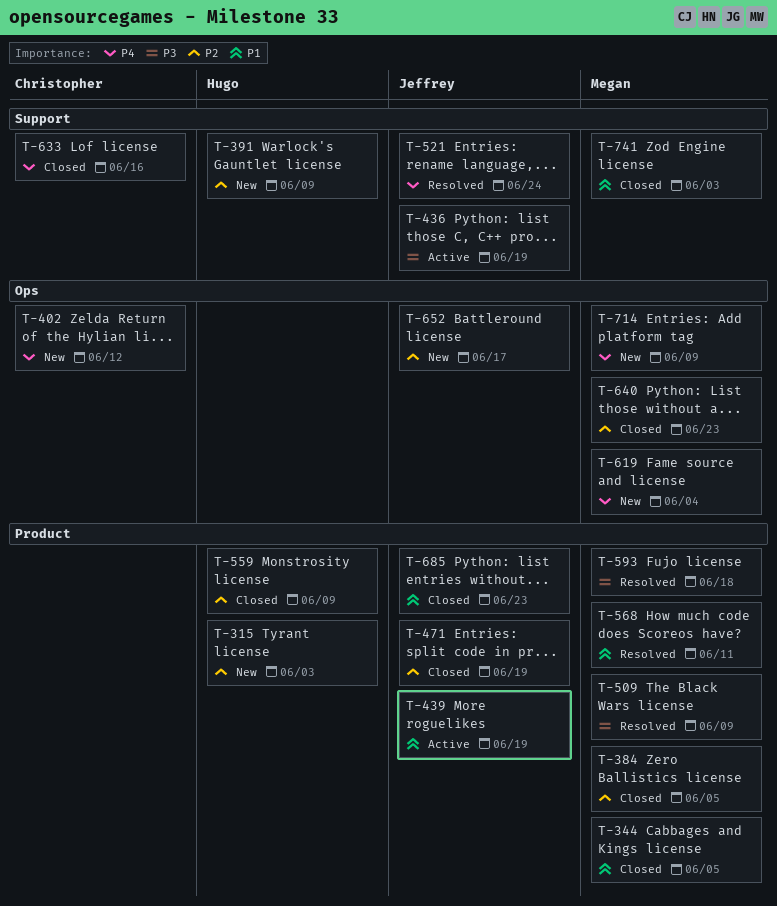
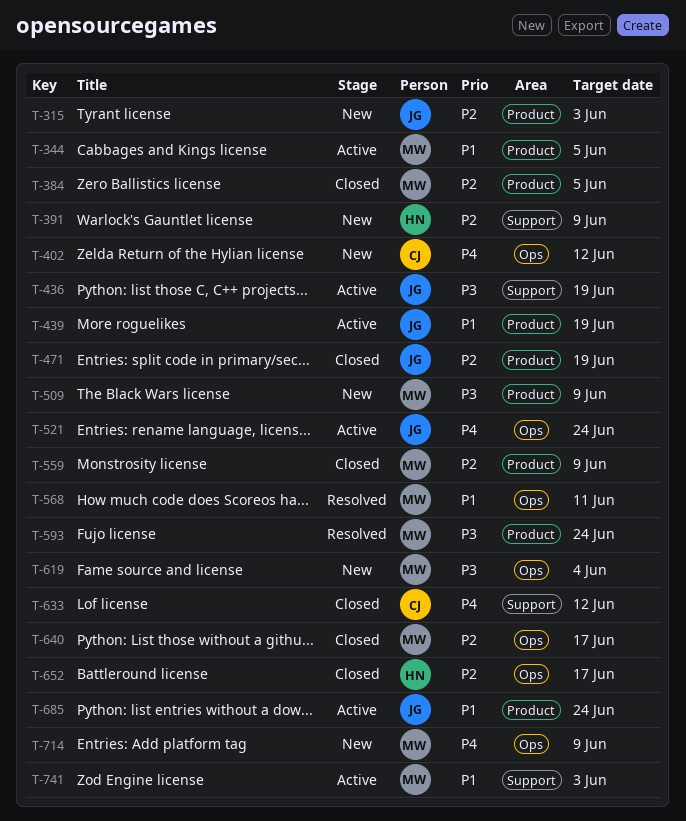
T-315, owner: Hugo -> Jeffrey
T-344, status: Closed -> Active
T-509, status: Resolved -> New
T-521, status: Resolved -> Active
T-521, label: Support -> Ops
T-559, owner: Hugo -> Megan
T-568, label: Product -> Ops
T-593, due: Jun 18 -> Jun 24
T-619, priority: P4 -> P3
T-633, due: Jun 16 -> Jun 12
T-640, due: Jun 23 -> Jun 17
T-652, status: New -> Closed
T-652, owner: Jeffrey -> Hugo
T-685, status: Closed -> Active
T-685, due: Jun 23 -> Jun 24
T-741, status: Closed -> Active

